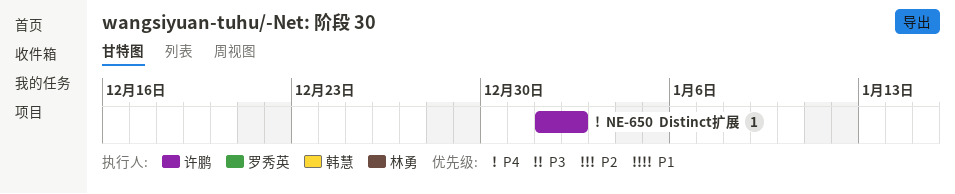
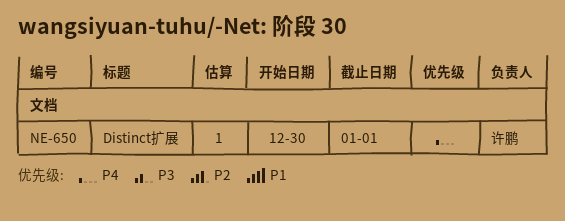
NE-650, start: Jan 1 -> Dec 30
NE-650, due: Jan 2 -> Jan 1

